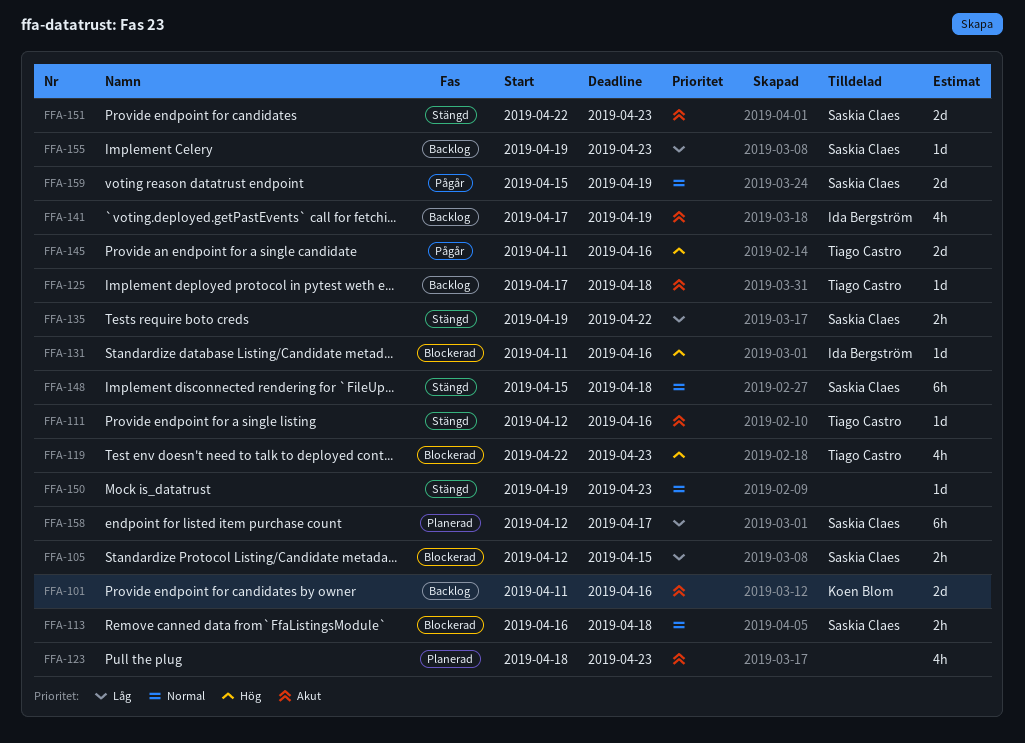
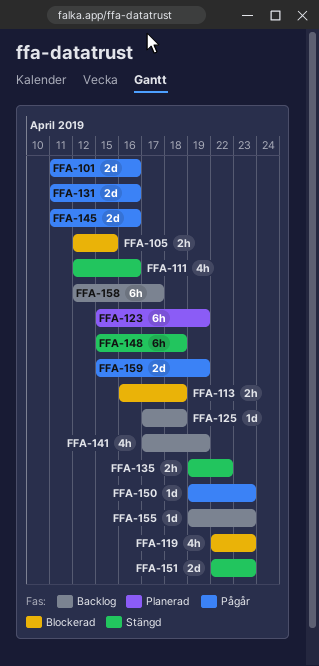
FFA-101, status: Backlog -> Pågår
FFA-111, estimate: 1d -> 4h
FFA-123, estimate: 4h -> 6h
FFA-123, start: Apr 18 -> Apr 15
FFA-123, due: Apr 23 -> Apr 19
FFA-131, status: Blockerad -> Pågår
FFA-131, estimate: 1d -> 2d
FFA-150, status: Stängd -> Pågår
FFA-158, status: Planerad -> Backlog

